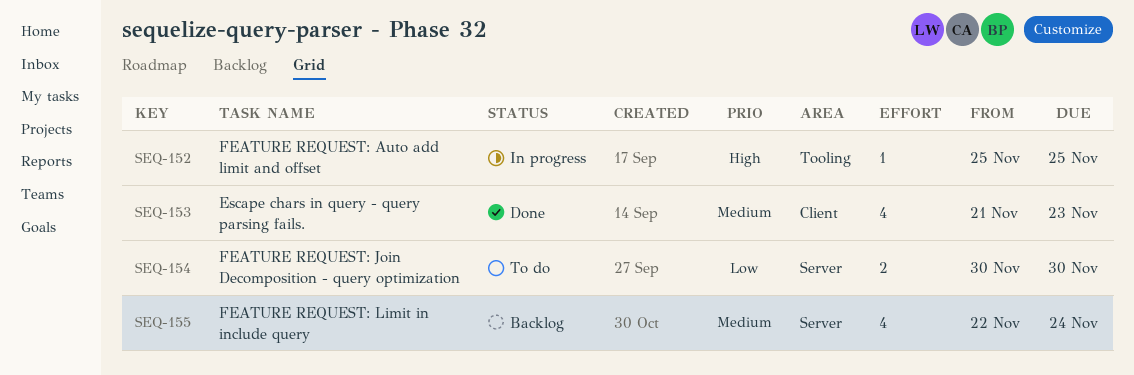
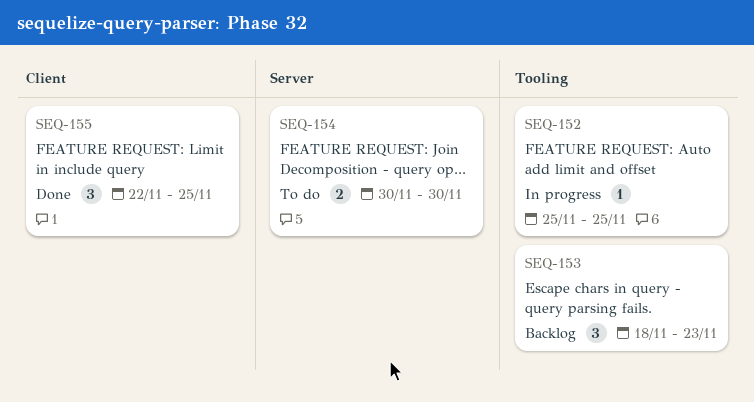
SEQ-153, status: Done -> Backlog
SEQ-153, label: Client -> Tooling
SEQ-153, estimate: 4 -> 3
SEQ-153, start: Nov 21 -> Nov 18
SEQ-155, status: Backlog -> Done
SEQ-155, label: Server -> Client
SEQ-155, estimate: 4 -> 3
SEQ-155, due: Nov 24 -> Nov 25

